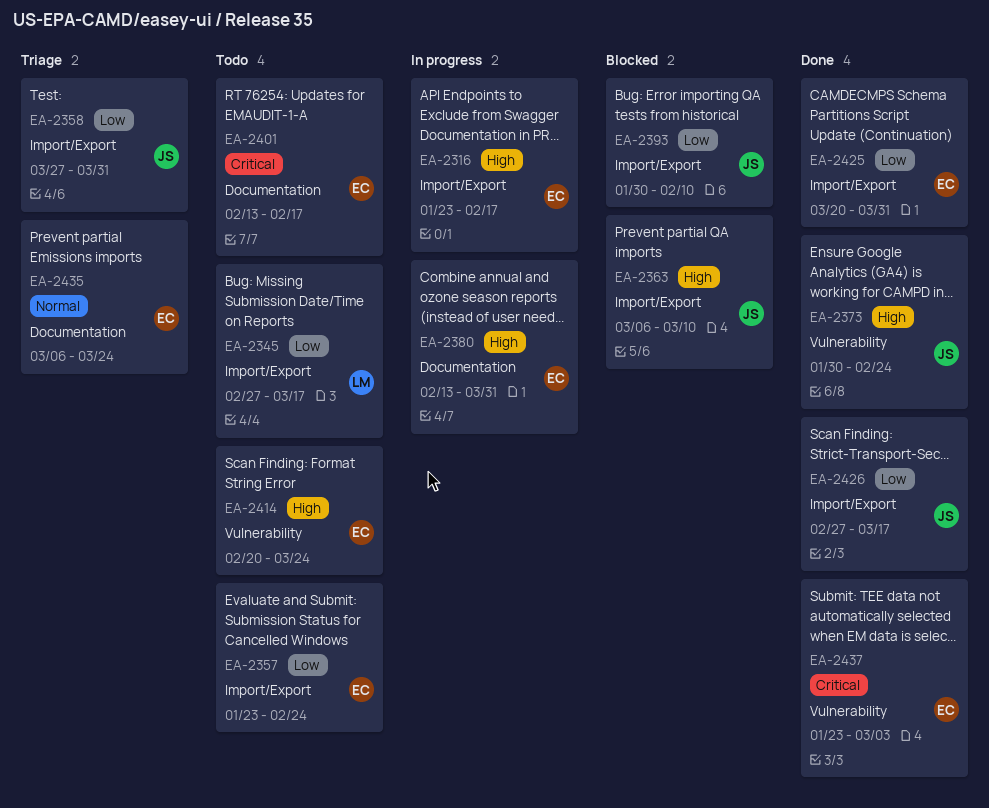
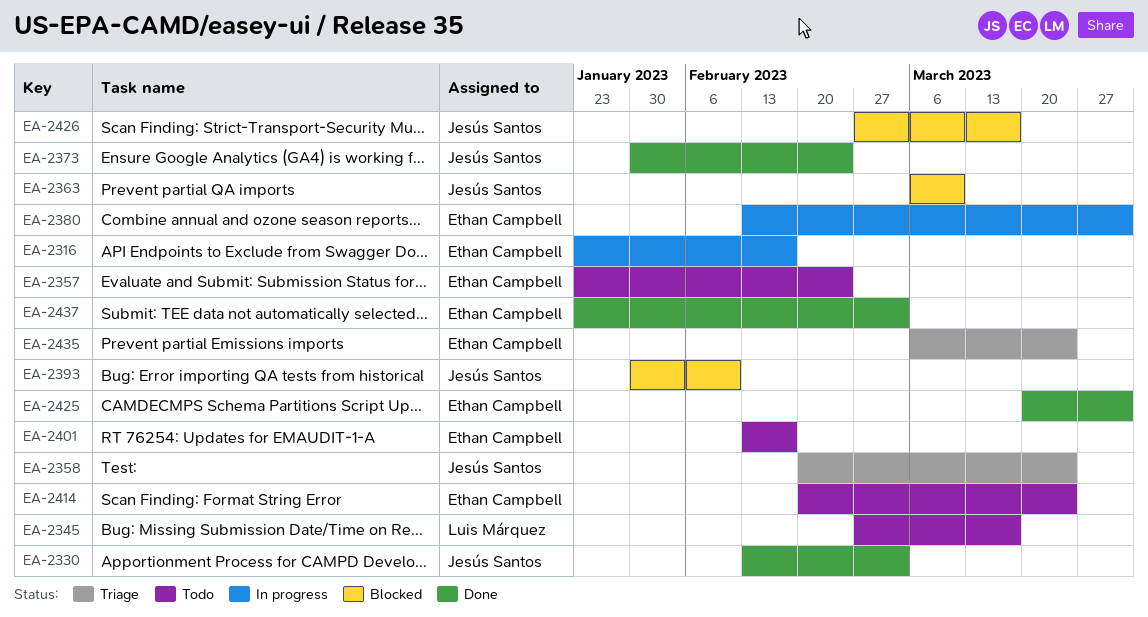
EA-2330: none -> present
EA-2358, start: Mar 27 -> Feb 20
EA-2358, due: Mar 31 -> Mar 24
EA-2426, status: Done -> Blocked

